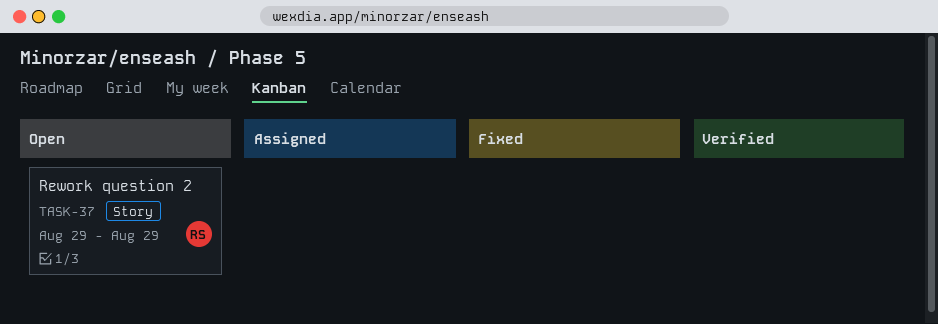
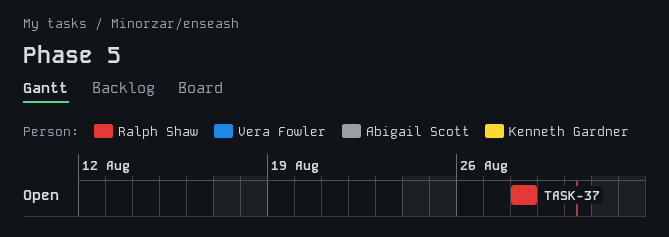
TASK-37, start: Aug 29 -> Aug 28
TASK-37, due: Aug 29 -> Aug 28

